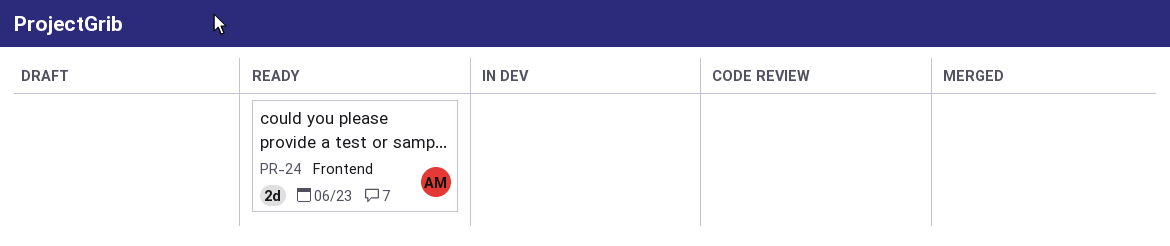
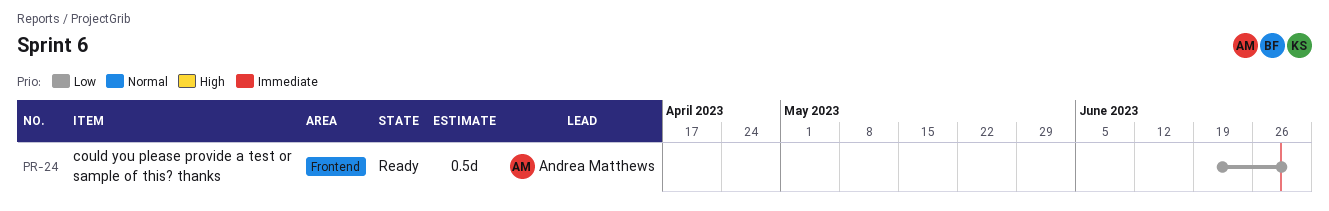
PR-24, estimate: 2d -> 0.5d
PR-24, due: Jun 23 -> Jun 30

